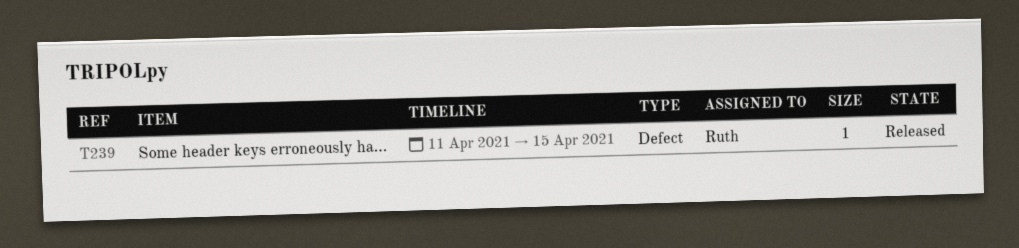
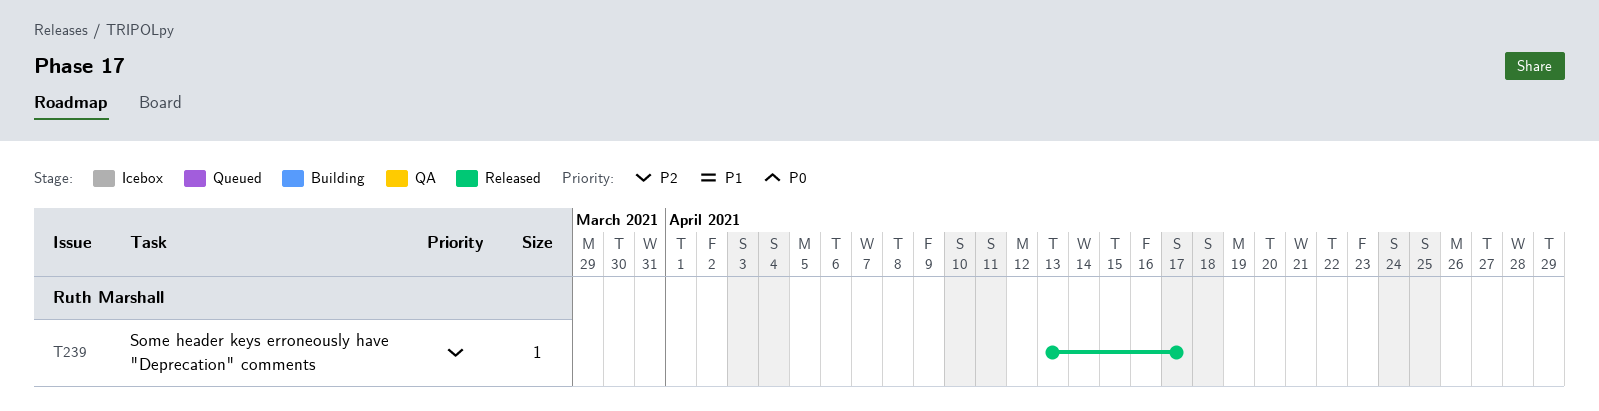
T239, start: Apr 11 -> Apr 13
T239, due: Apr 15 -> Apr 17

